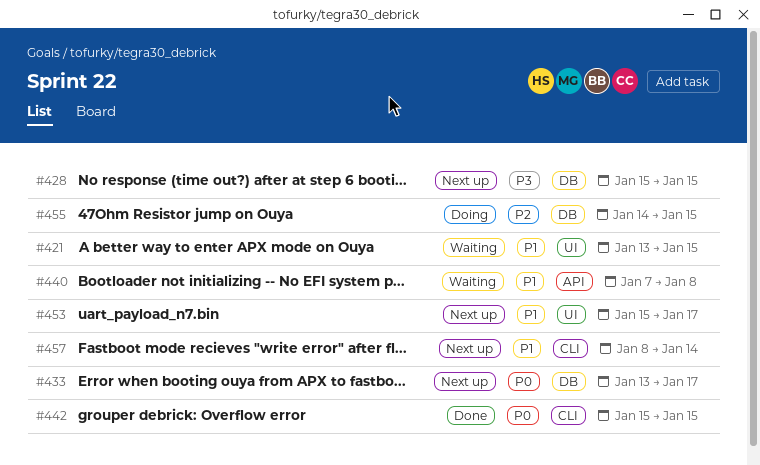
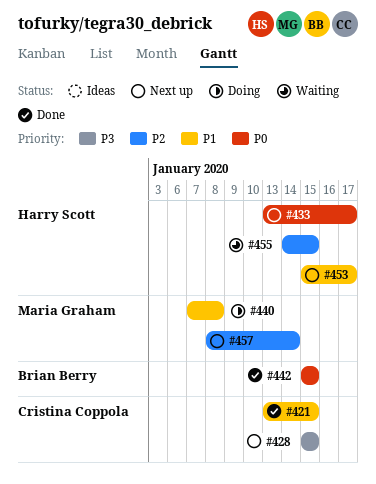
#421, status: Waiting -> Done
#440, status: Waiting -> Doing
#455, status: Doing -> Waiting
#457, priority: P1 -> P2

